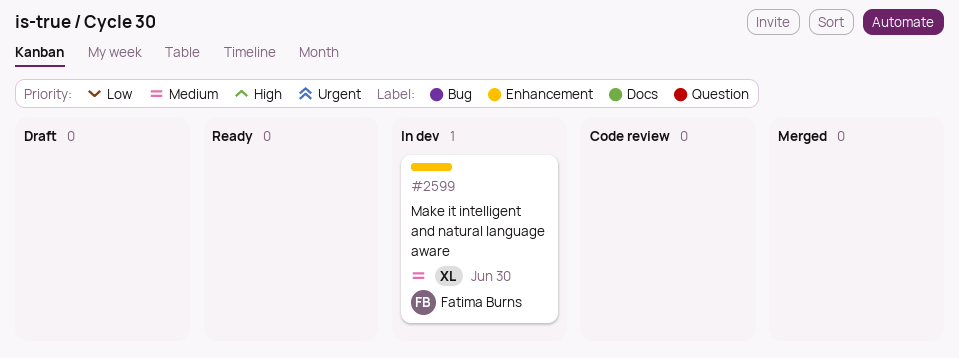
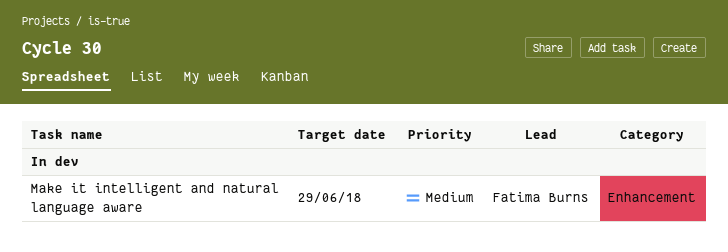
Make it intelligent and natural language aware, due: Jun 30 -> Jun 29

